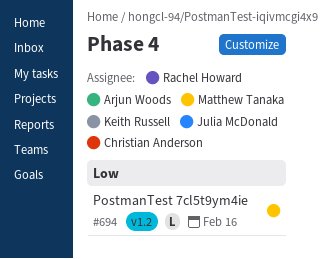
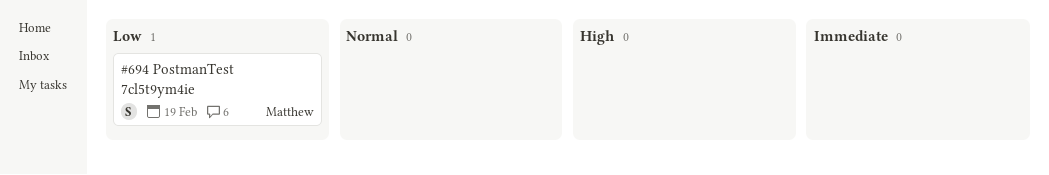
#694, estimate: L -> S
#694, due: Feb 16 -> Feb 19

